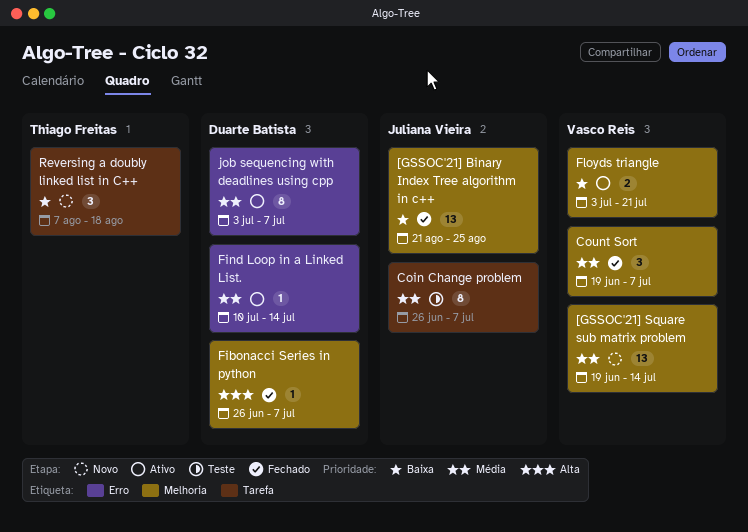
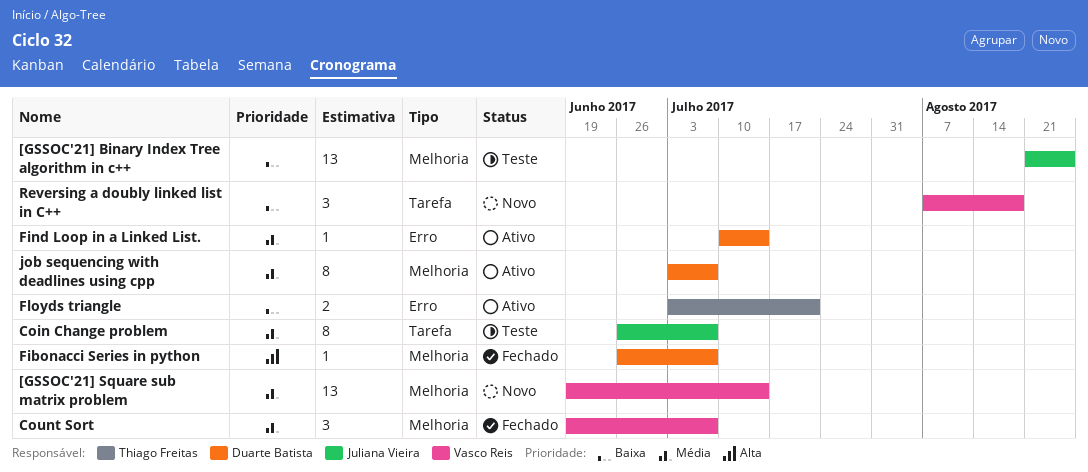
[GSSOC'21] Binary Index Tree algorithm in c++, status: Fechado -> Teste
Floyds triangle, owner: Vasco Reis -> Thiago Freitas
Floyds triangle, label: Melhoria -> Erro
job sequencing with deadlines using cpp, label: Erro -> Melhoria
Reversing a doubly linked list in C++, owner: Thiago Freitas -> Vasco Reis

